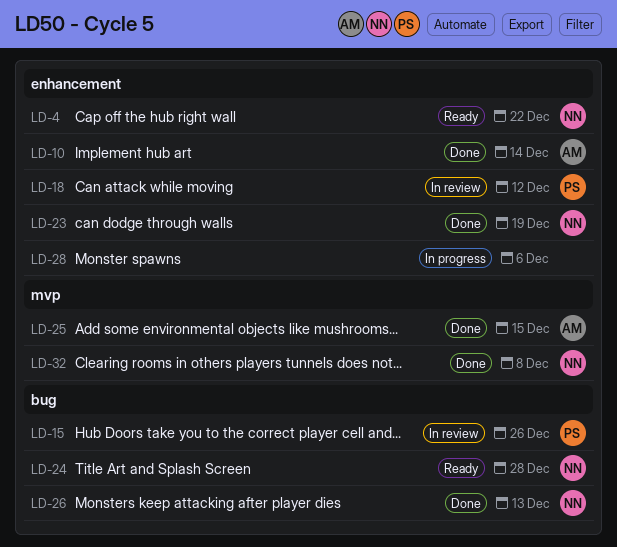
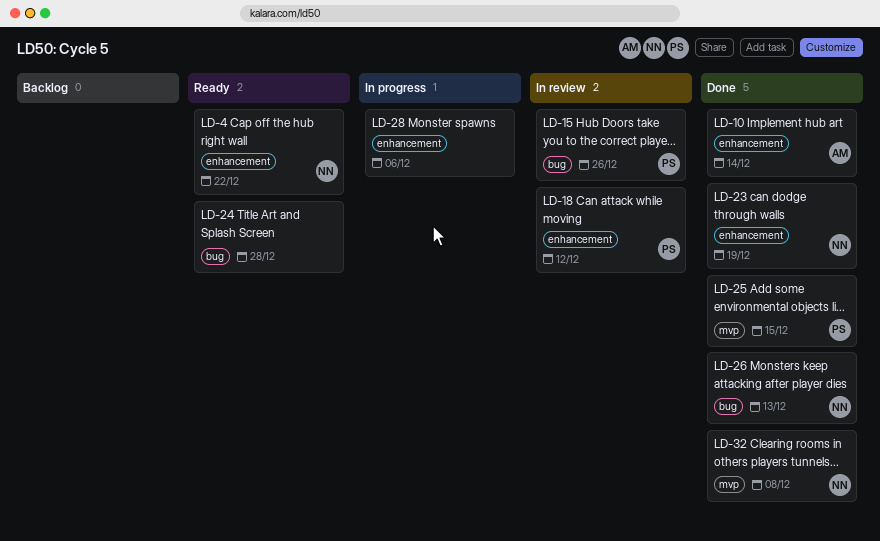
LD-24, owner: NN -> none
LD-25, owner: AM -> PS

